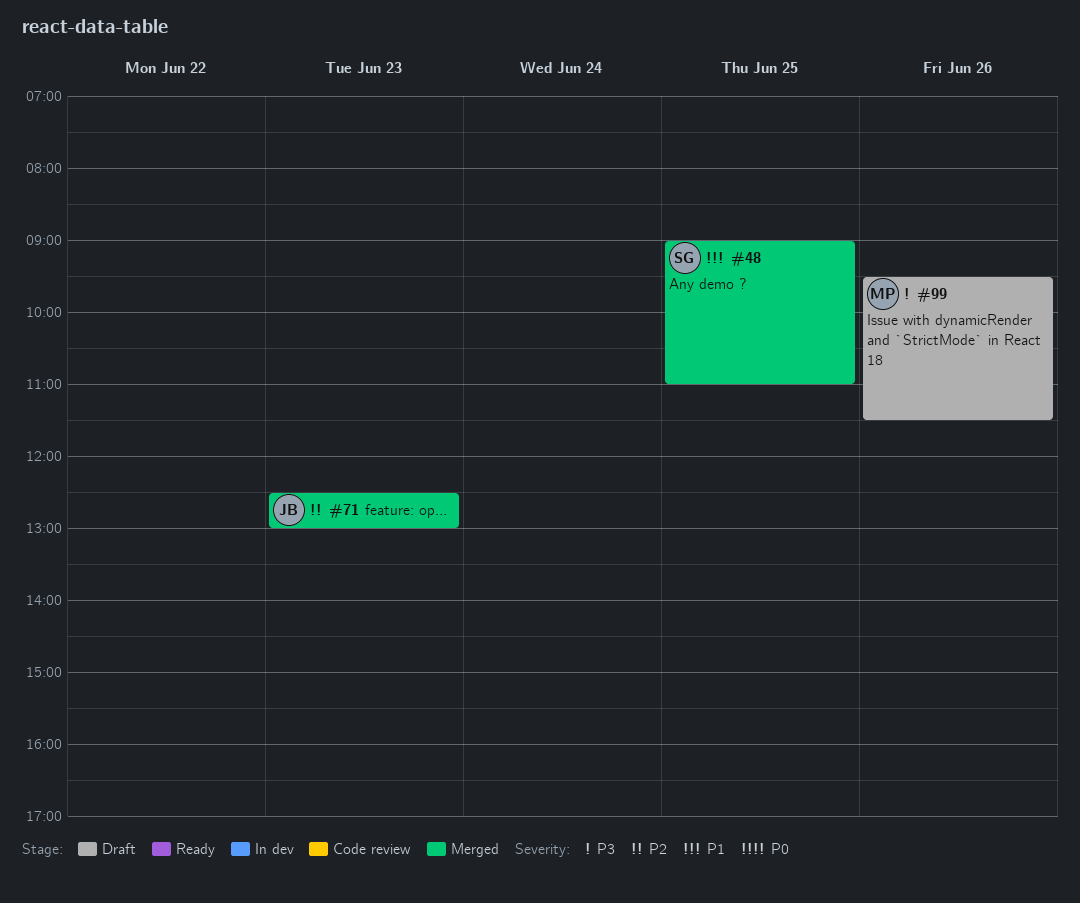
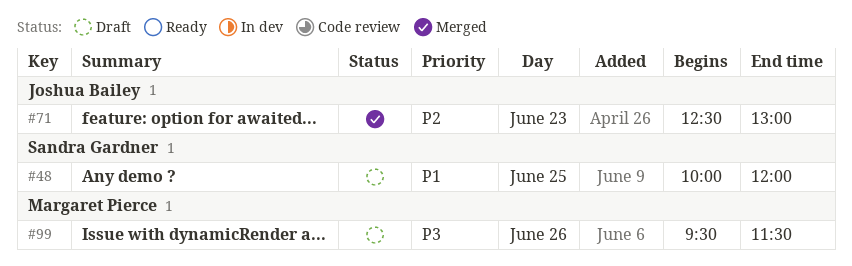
#48, status: Merged -> Draft
#48, begins: 09:00 -> 10:00
#48, ends: 11:00 -> 12:00

